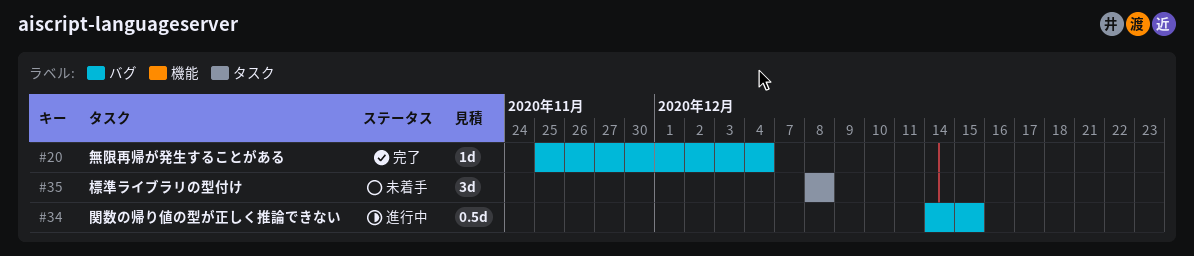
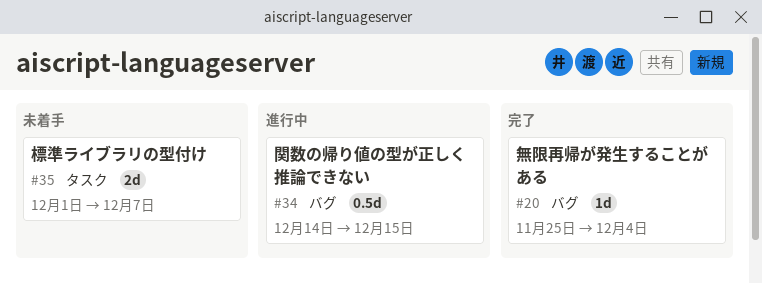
#35, estimate: 3d -> 2d
#35, start: Dec 8 -> Dec 1
#35, due: Dec 8 -> Dec 7

